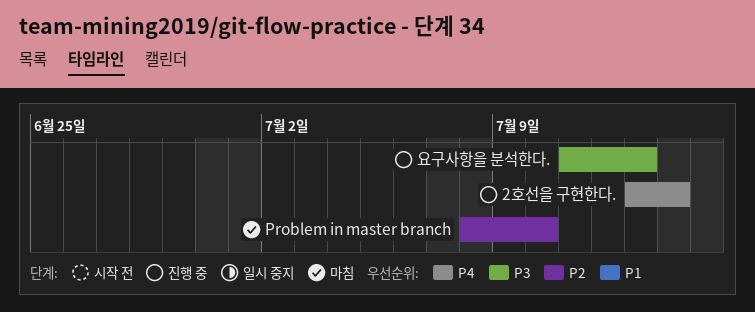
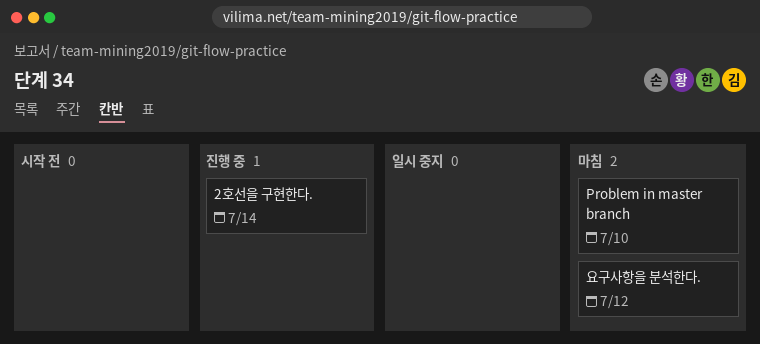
요구사항을 분석한다., status: 진행 중 -> 마침
요구사항을 분석한다., due: Jul 13 -> Jul 12

